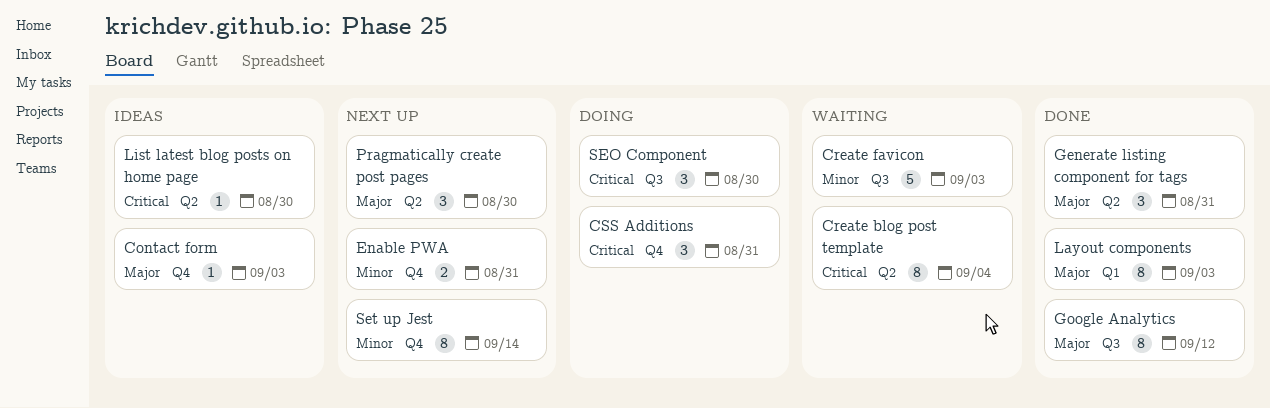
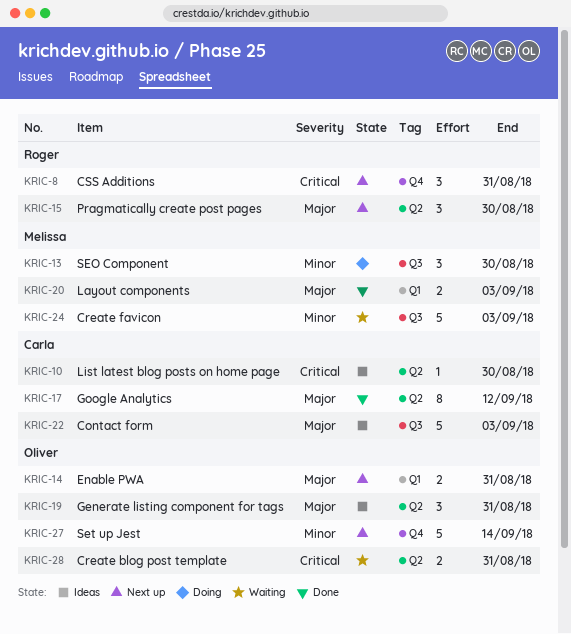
Contact form, label: Q4 -> Q3
Contact form, estimate: 1 -> 5
Create blog post template, estimate: 8 -> 2
Create blog post template, due: Sep 4 -> Aug 31
CSS Additions, status: Doing -> Next up
Enable PWA, priority: Minor -> Major
Enable PWA, label: Q4 -> Q1
Generate listing component for tags, status: Done -> Ideas
Google Analytics, label: Q3 -> Q2
Layout components, estimate: 8 -> 2
SEO Component, priority: Critical -> Minor
Set up Jest, estimate: 8 -> 5

